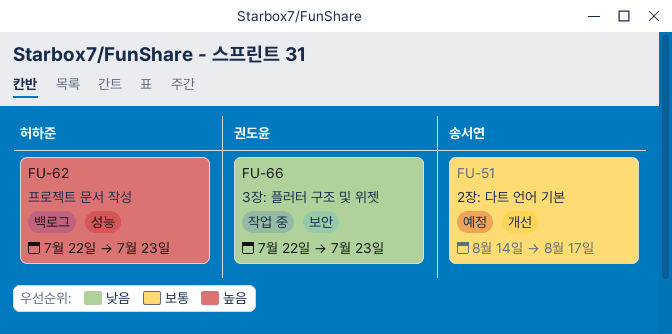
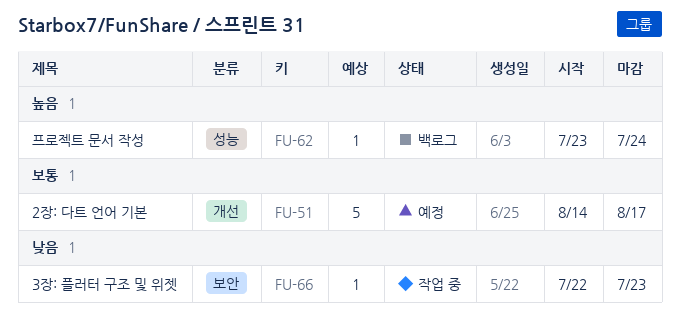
FU-62, start: Jul 22 -> Jul 23
FU-62, due: Jul 23 -> Jul 24

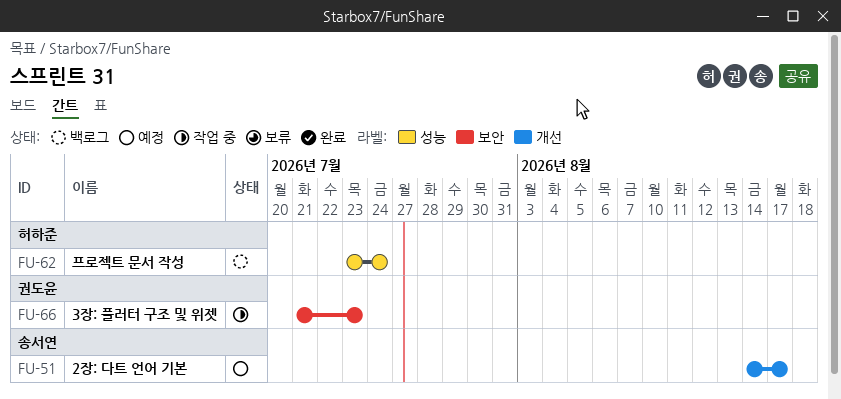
FU-66, start: Jul 22 -> Jul 21

